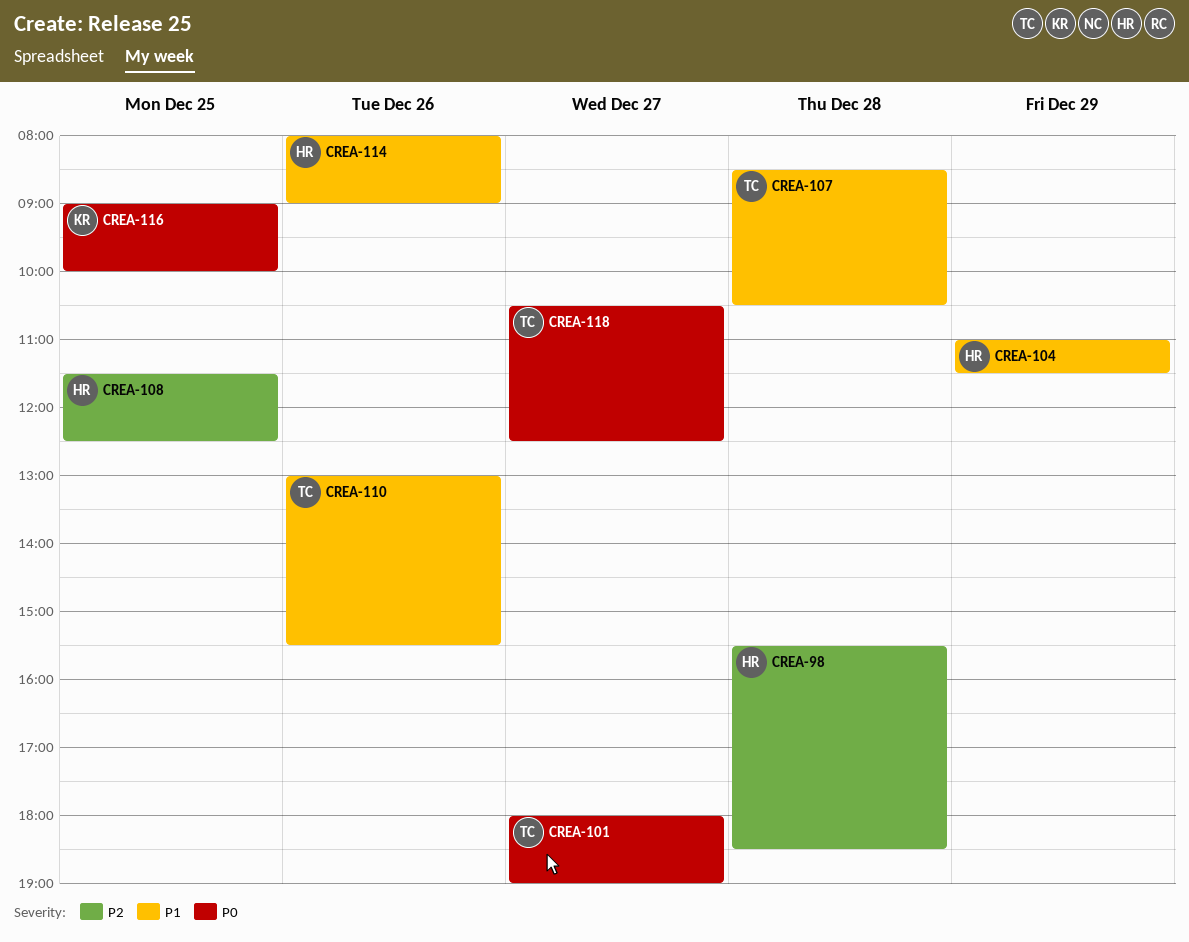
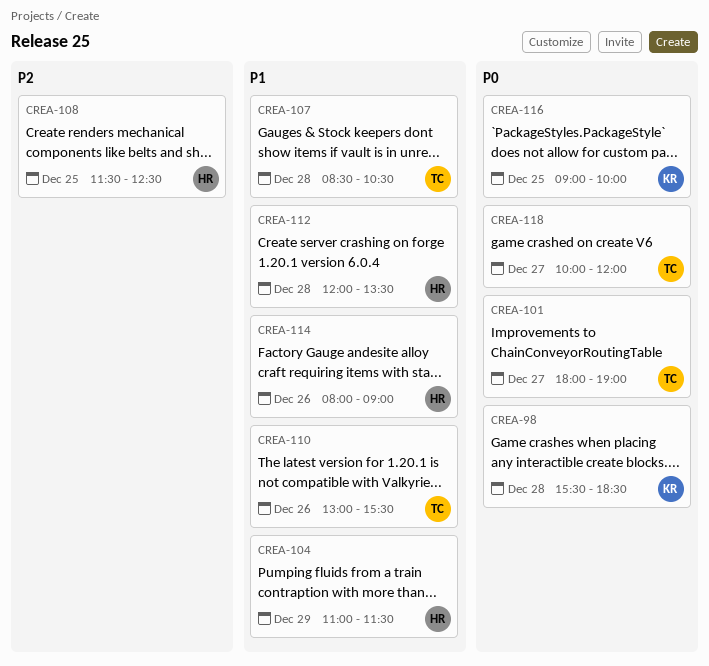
CREA-98, owner: HR -> KR
CREA-98, priority: P2 -> P0
CREA-112: none -> present
CREA-118, begins: 10:30 -> 10:00
CREA-118, ends: 12:30 -> 12:00

